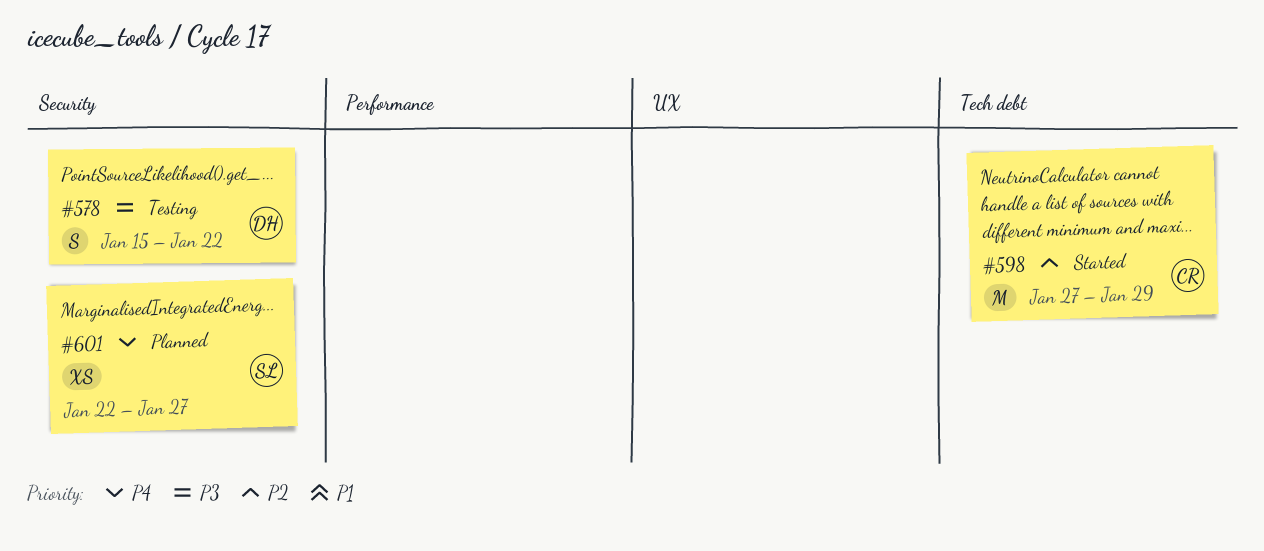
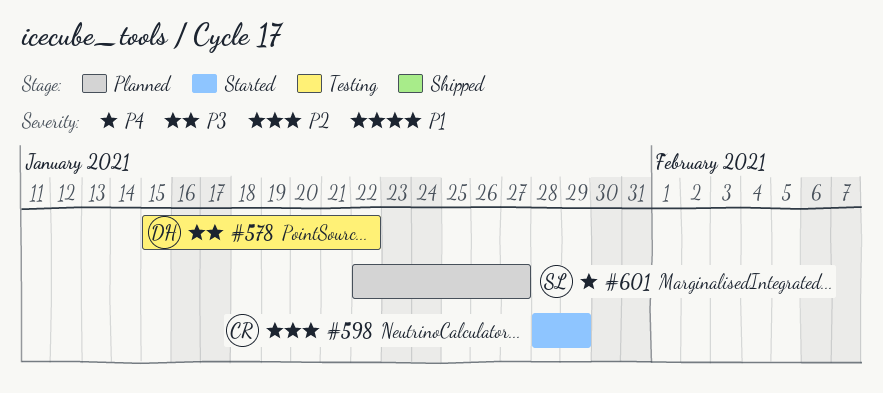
#598, start: Jan 27 -> Jan 28

